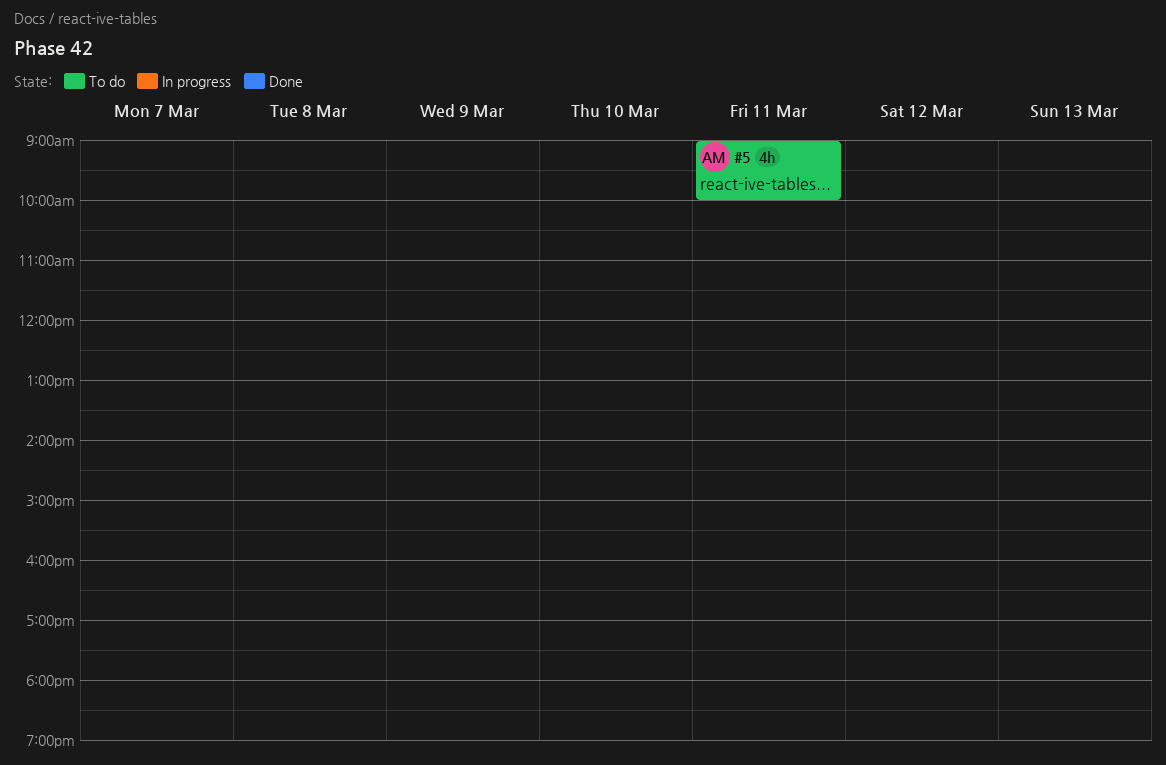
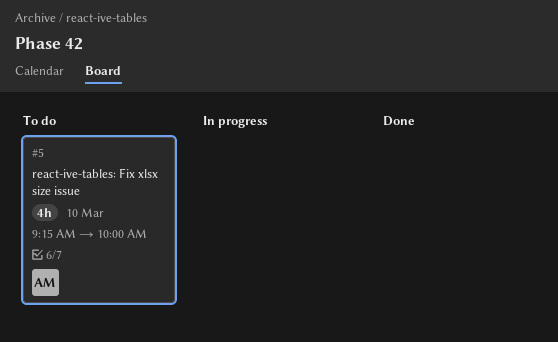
#5, day: Mar 11 -> Mar 10
#5, begins: 09:00 -> 09:15

